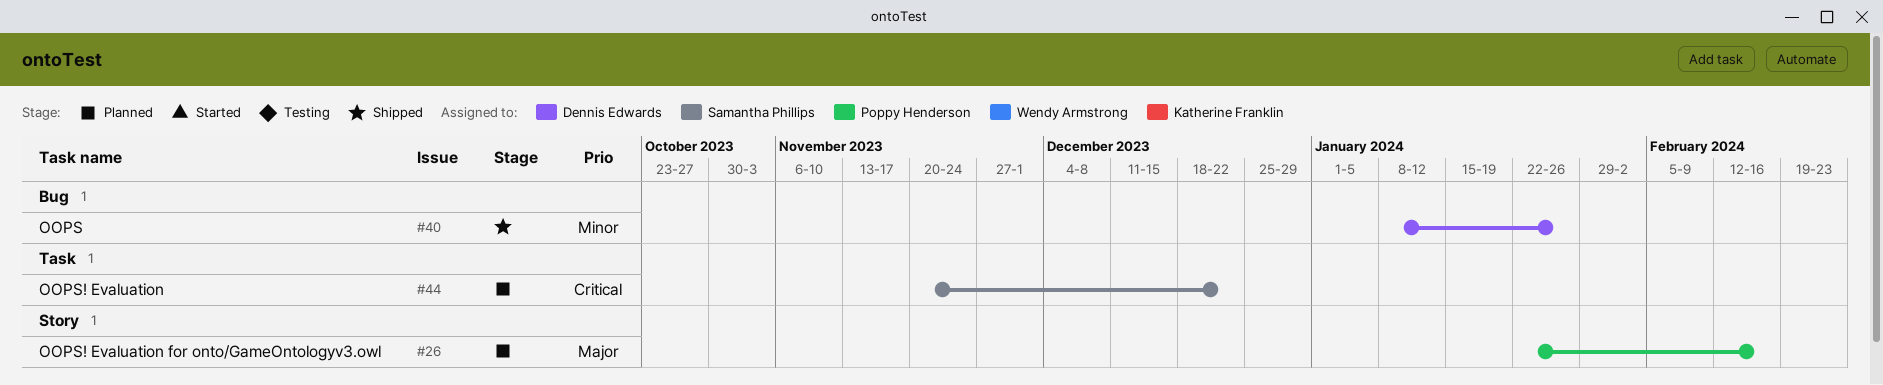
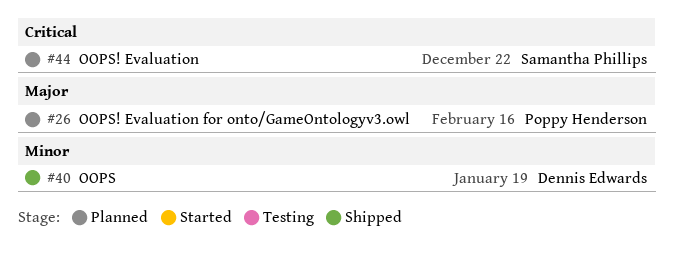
#40, due: Jan 26 -> Jan 19

